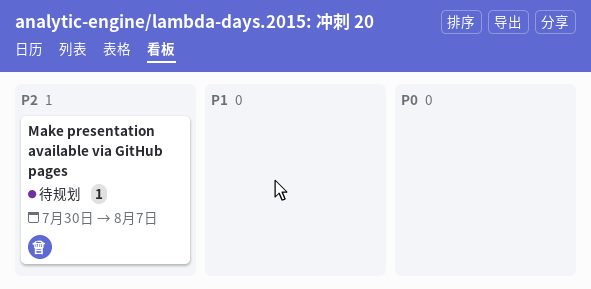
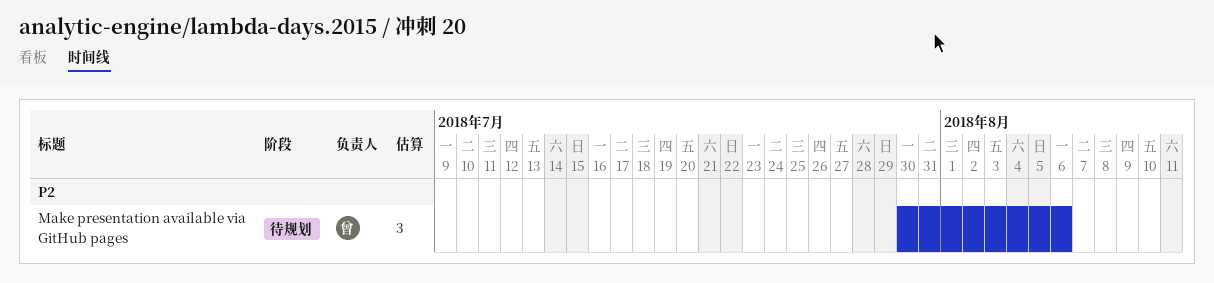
Make presentation available via GitHub pages, estimate: 1 -> 3
Make presentation available via GitHub pages, due: Aug 7 -> Aug 6

